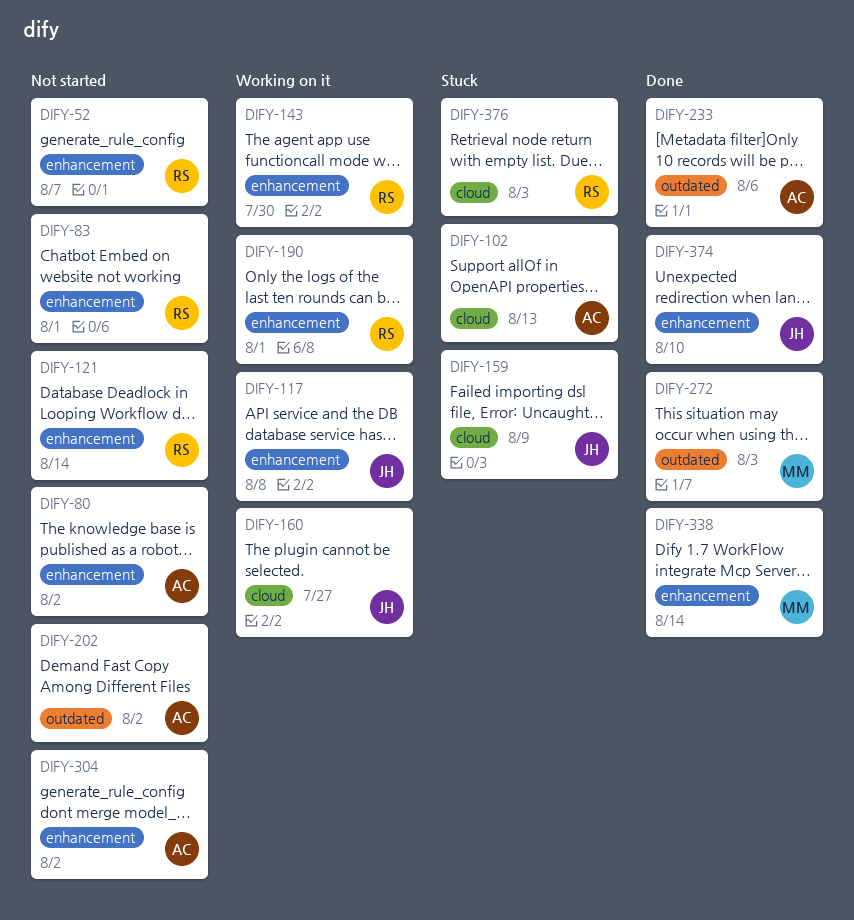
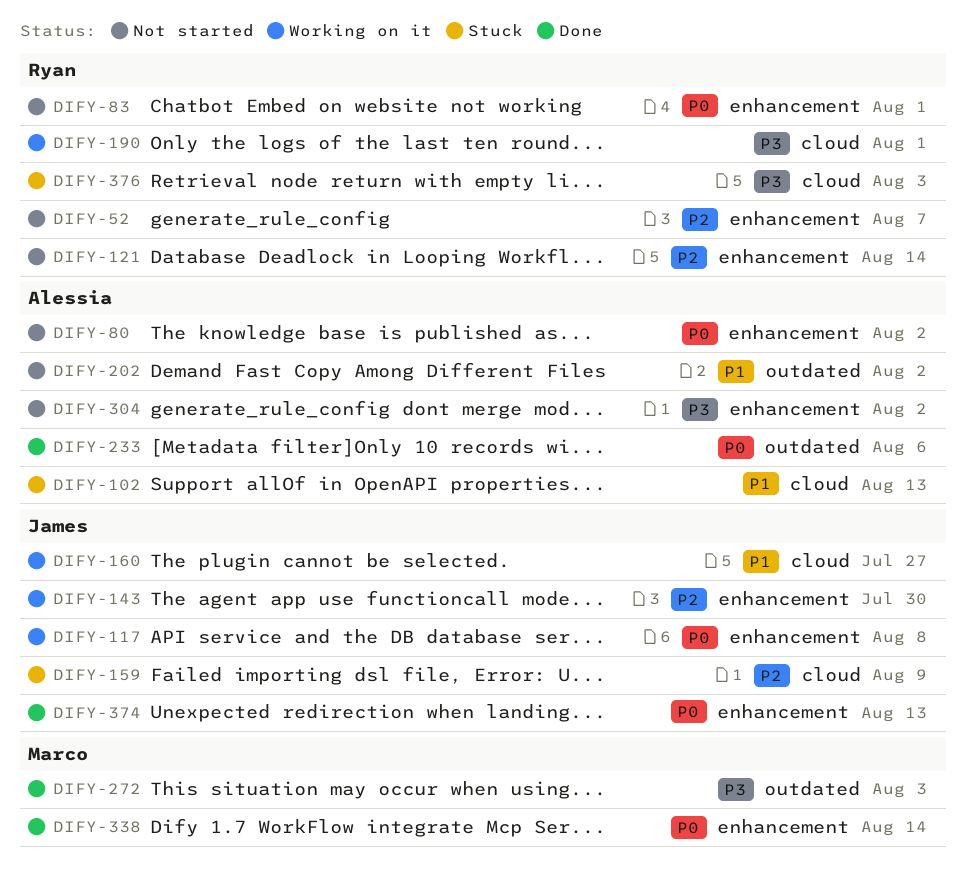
DIFY-143, owner: Ryan -> James
DIFY-190, label: enhancement -> cloud
DIFY-374, due: Aug 10 -> Aug 13

